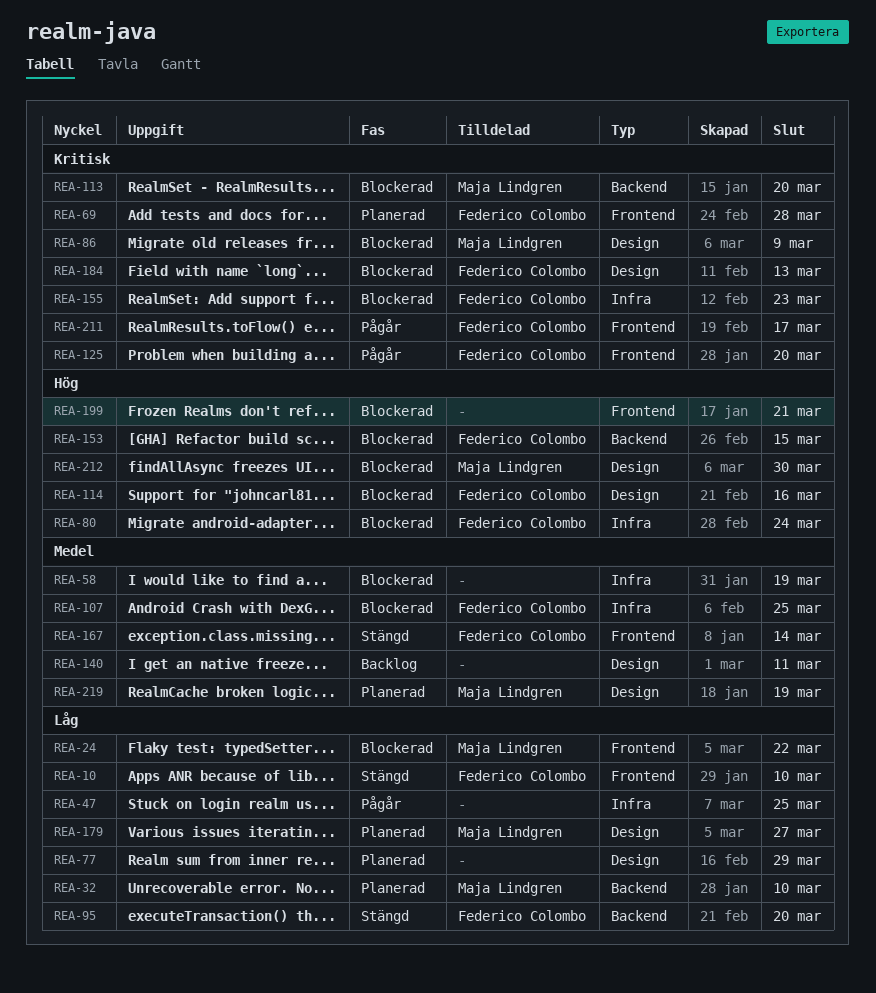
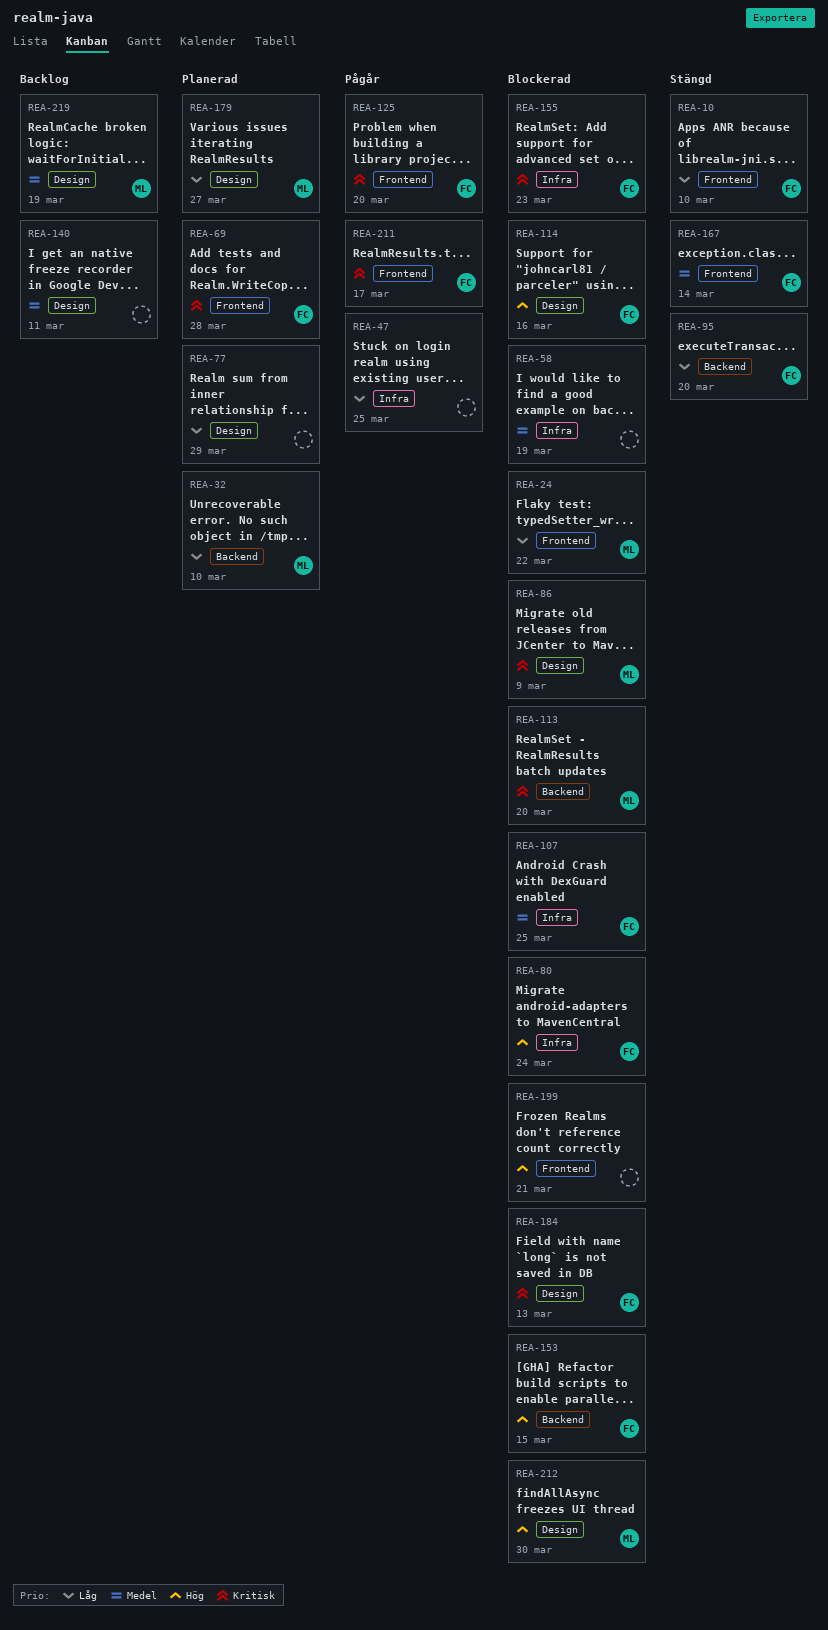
REA-219, status: Planerad -> Backlog

